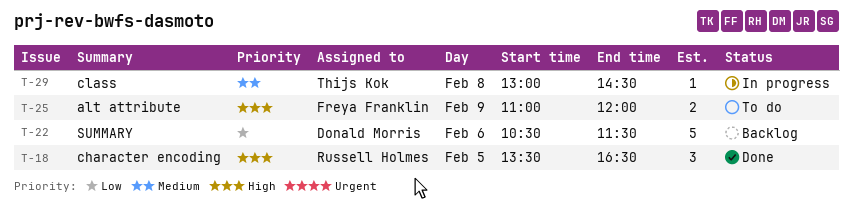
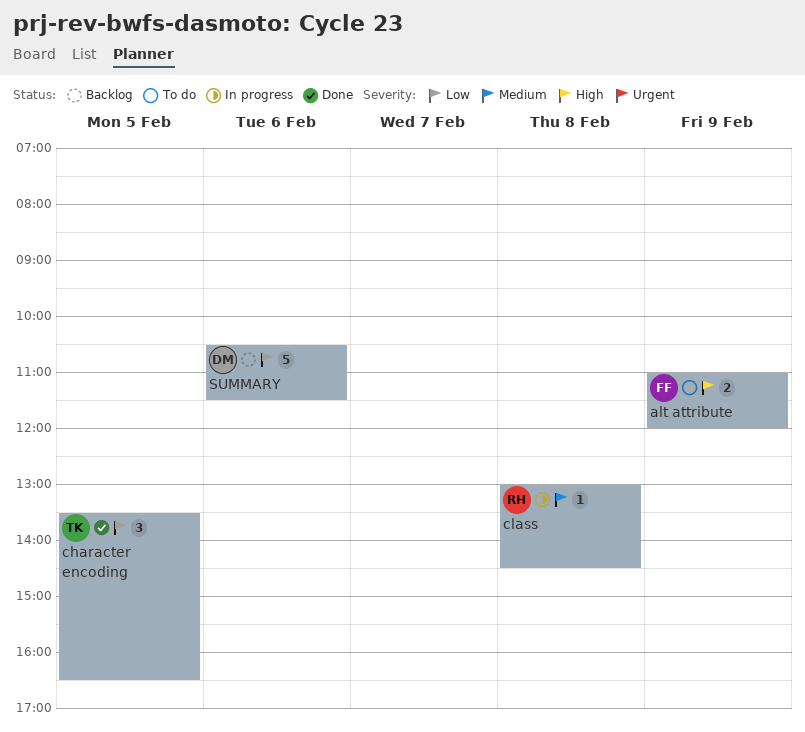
character encoding, owner: Russell Holmes -> Thijs Kok
character encoding, priority: High -> Low
class, owner: Thijs Kok -> Russell Holmes

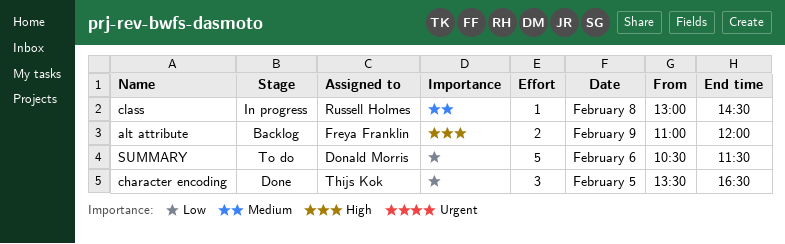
alt attribute, status: To do -> Backlog
SUMMARY, status: Backlog -> To do

